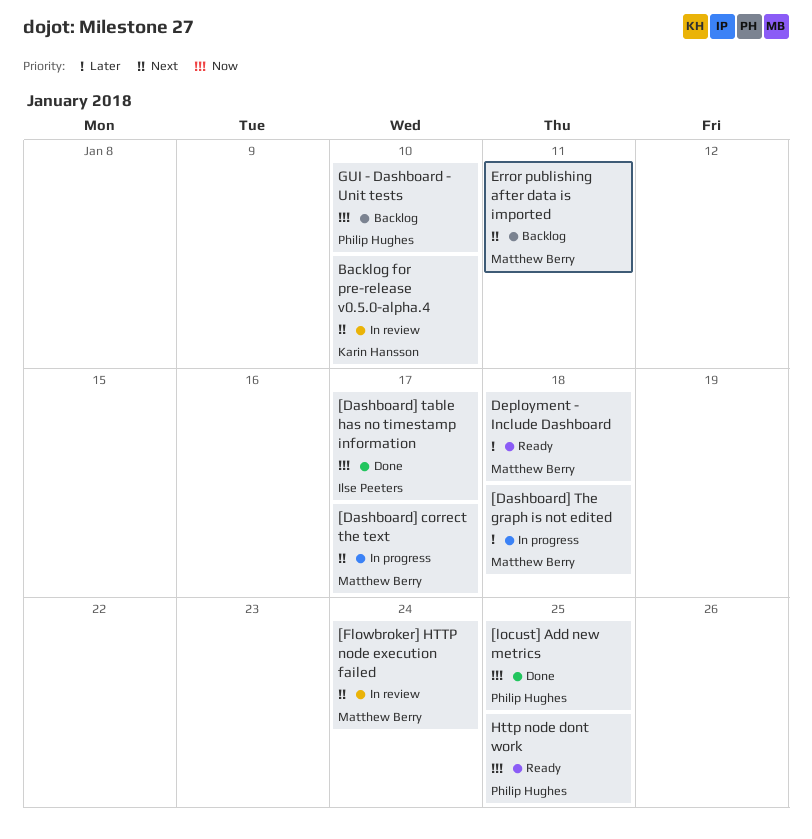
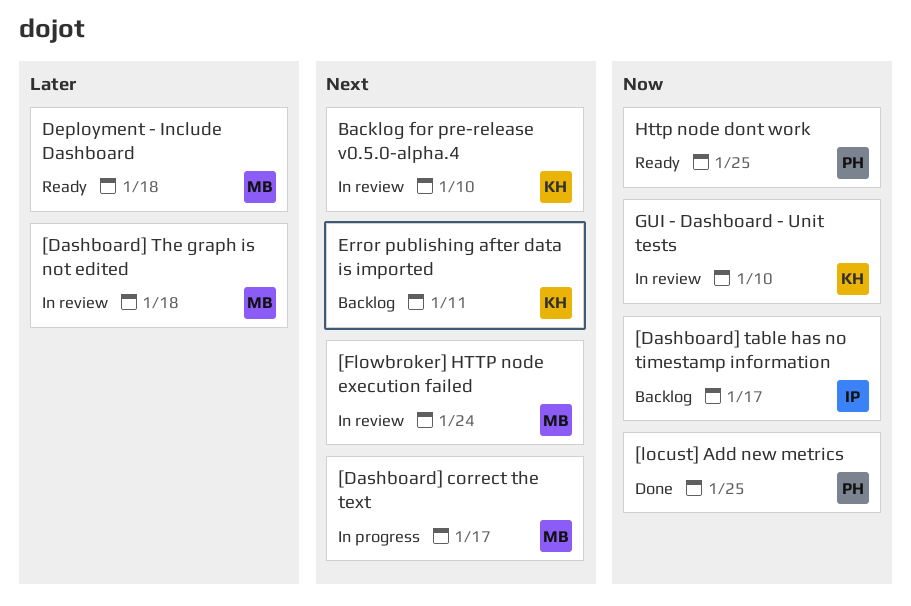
[Dashboard] table has no timestamp information, status: Done -> Backlog
[Dashboard] The graph is not edited, status: In progress -> In review
Error publishing after data is imported, owner: Matthew Berry -> Karin Hansson
GUI - Dashboard - Unit tests, status: Backlog -> In review
GUI - Dashboard - Unit tests, owner: Philip Hughes -> Karin Hansson

